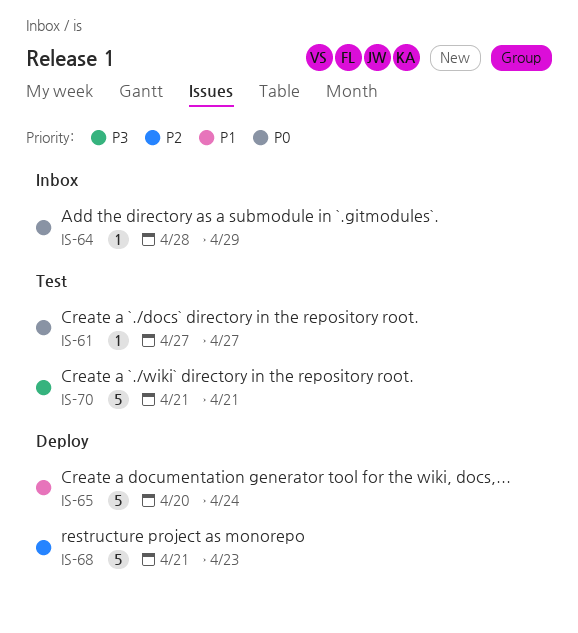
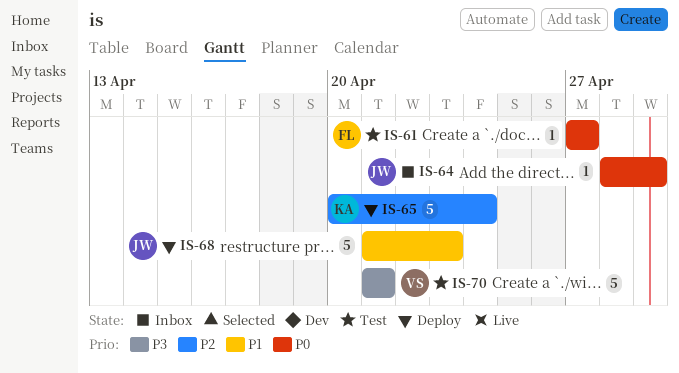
IS-65, priority: P1 -> P2
IS-68, priority: P2 -> P1

